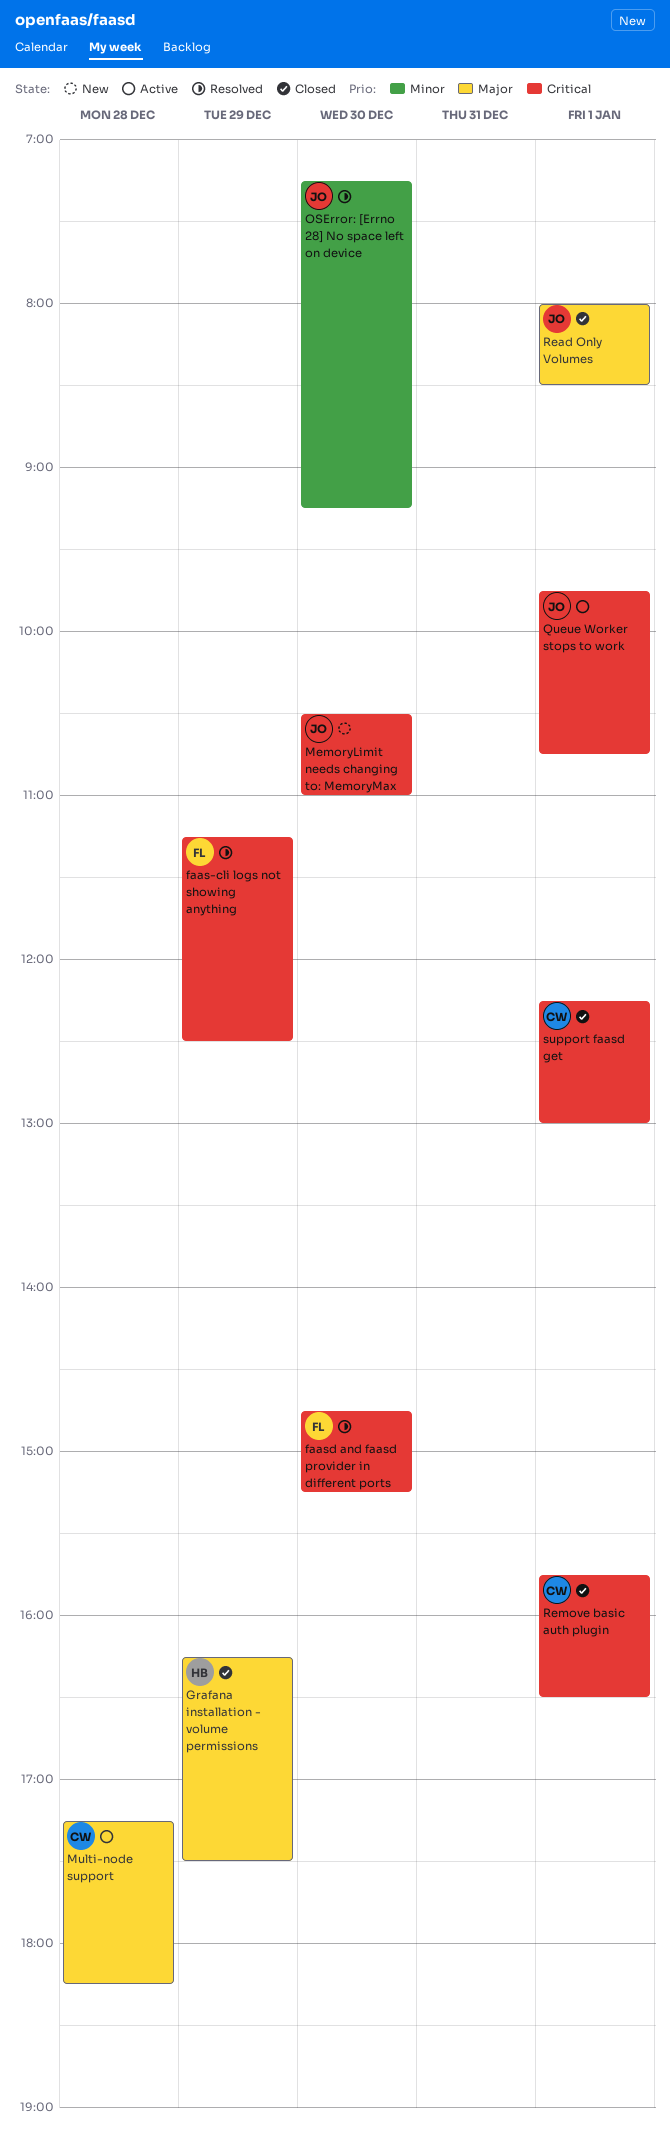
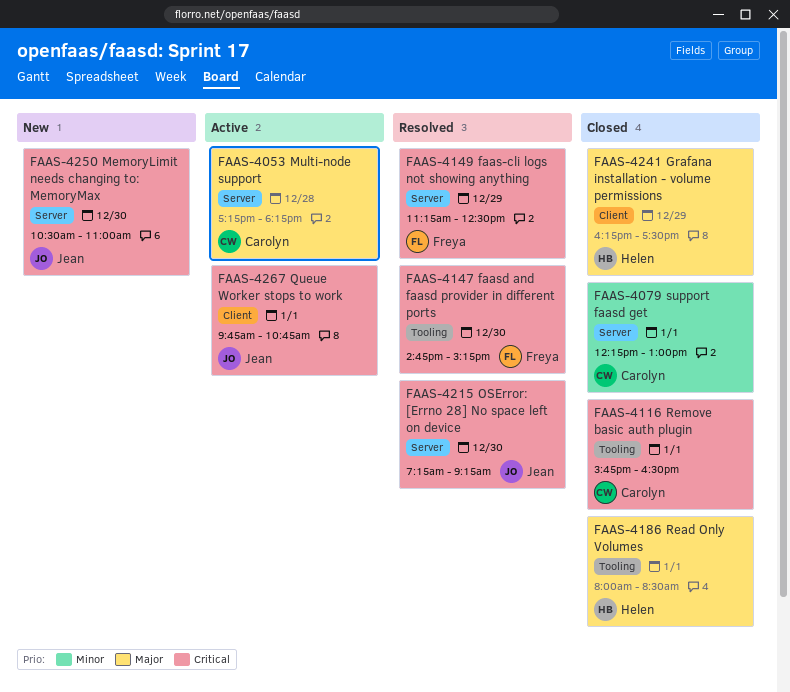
OSError: [Errno 28] No space left on device, priority: Minor -> Critical
Read Only Volumes, owner: Jean -> Helen
support faasd get, priority: Critical -> Minor

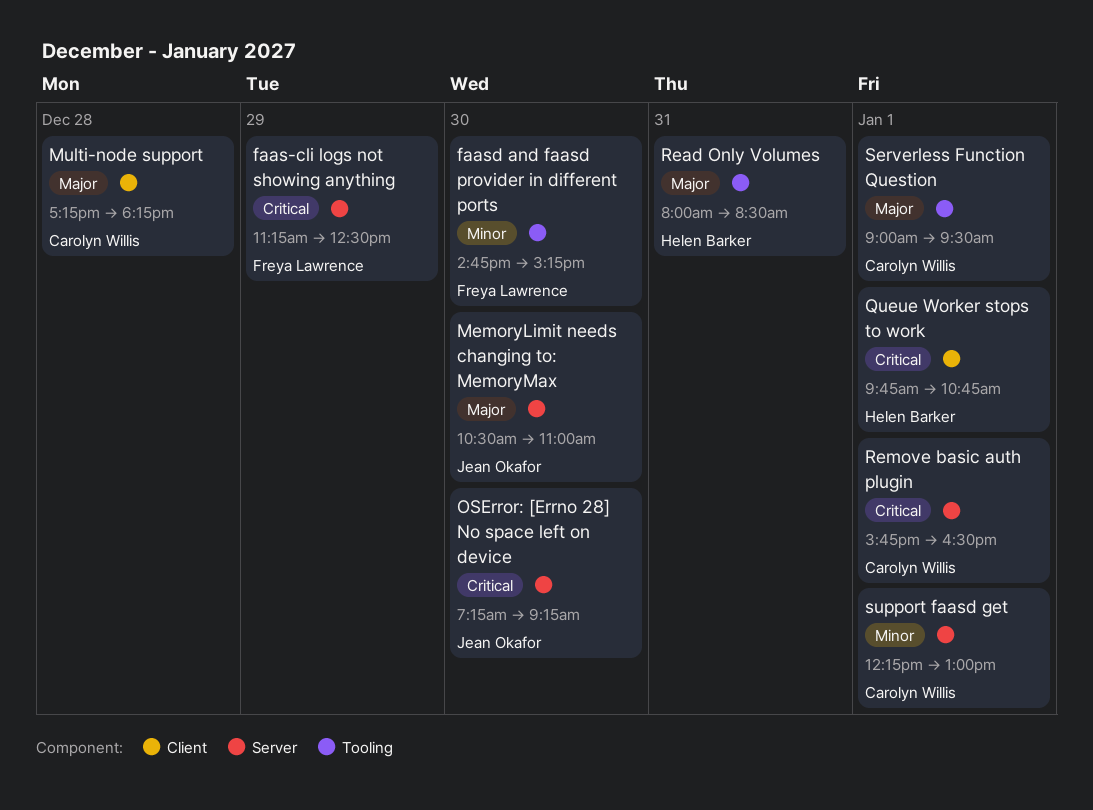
faasd and faasd provider in different ports, priority: Critical -> Minor
Grafana installation - volume permissions: present -> none
MemoryLimit needs changing to: MemoryMax, priority: Critical -> Major
Multi-node support, label: Server -> Client
Queue Worker stops to work, owner: Jean Okafor -> Helen Barker
Read Only Volumes, day: Jan 1 -> Dec 31
Remove basic auth plugin, label: Tooling -> Server
Serverless Function Question: none -> present

